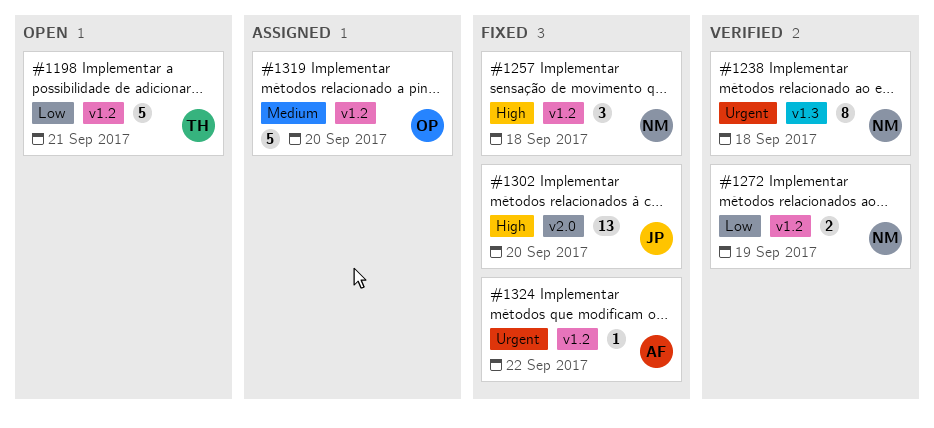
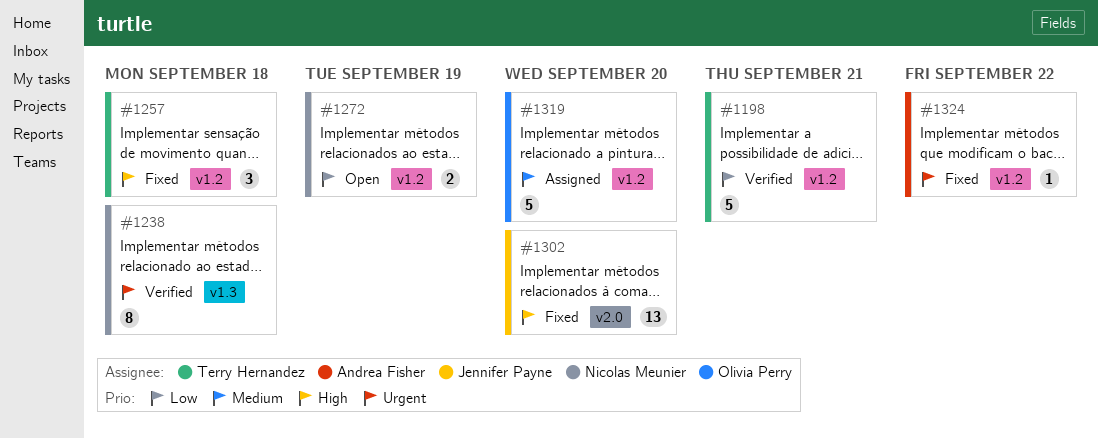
#1198, status: Open -> Verified
#1257, owner: Nicolas Meunier -> Terry Hernandez
#1272, status: Verified -> Open

